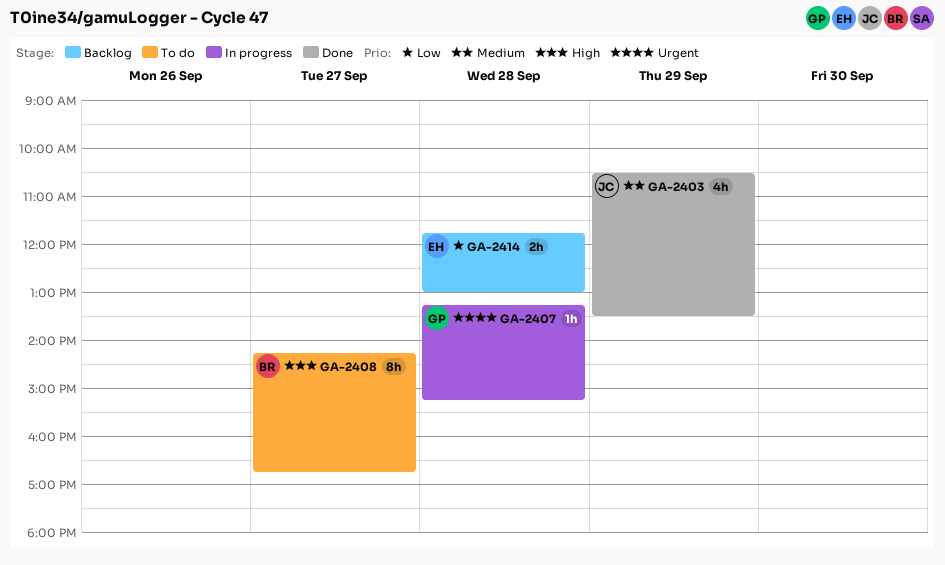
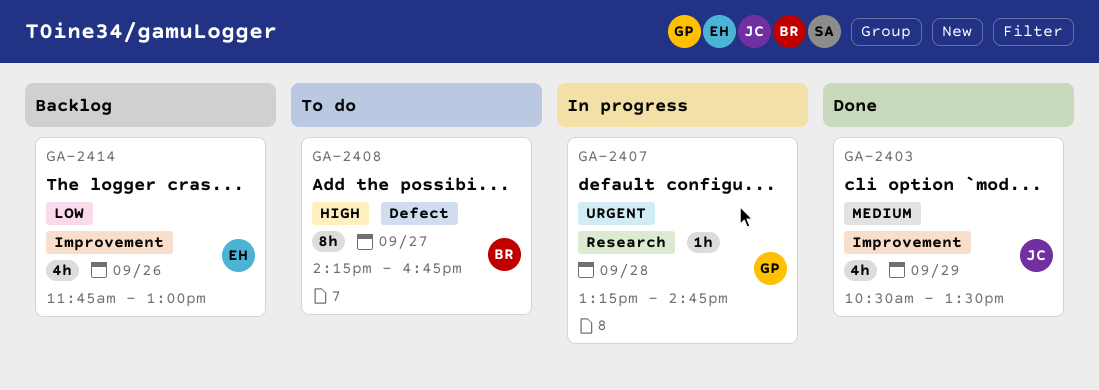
GA-2407, ends: 15:15 -> 14:45
GA-2414, estimate: 2h -> 4h
GA-2414, day: Sep 28 -> Sep 26

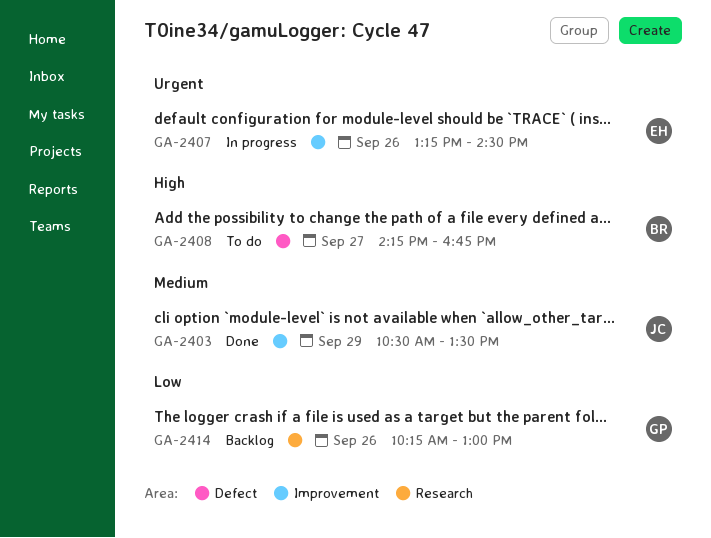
GA-2407, owner: GP -> EH
GA-2407, label: Research -> Improvement
GA-2407, day: Sep 28 -> Sep 26
GA-2407, ends: 14:45 -> 14:30
GA-2414, owner: EH -> GP
GA-2414, label: Improvement -> Research
GA-2414, begins: 11:45 -> 10:15

